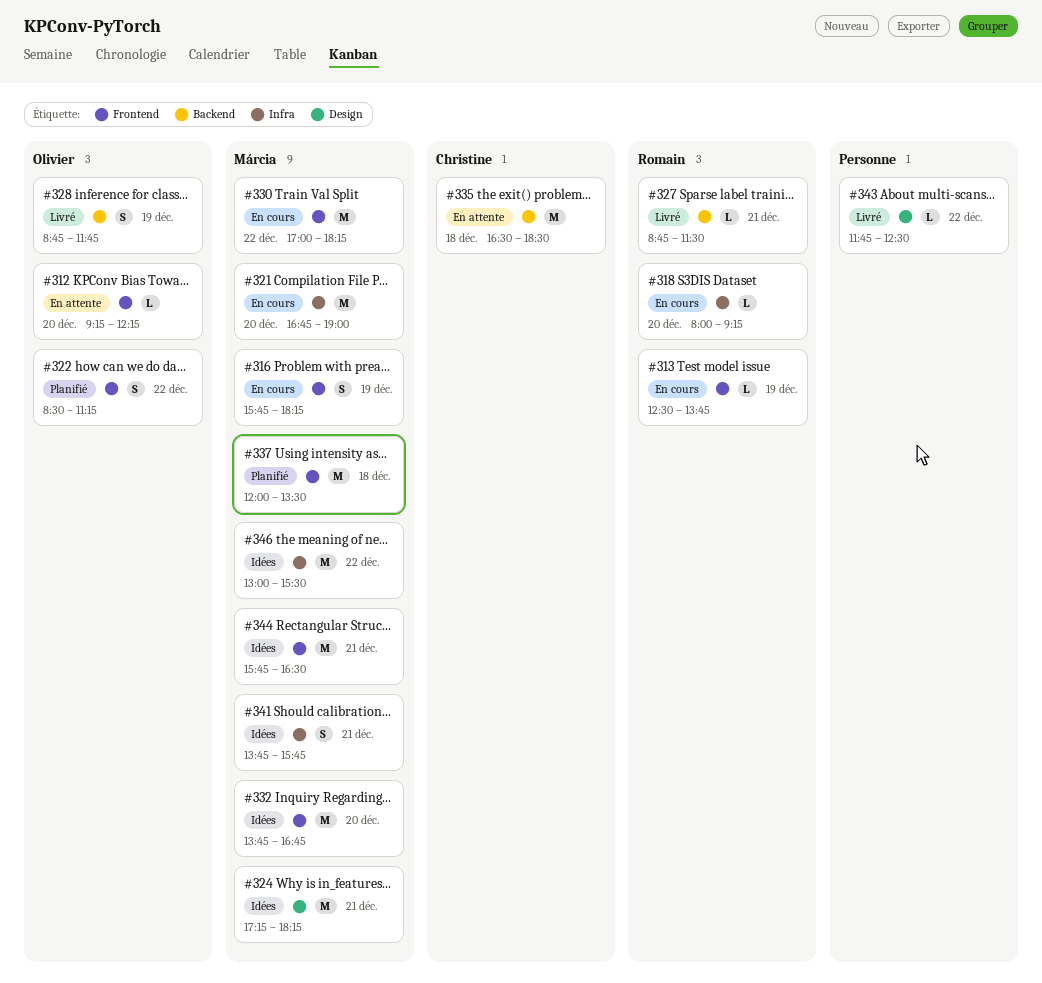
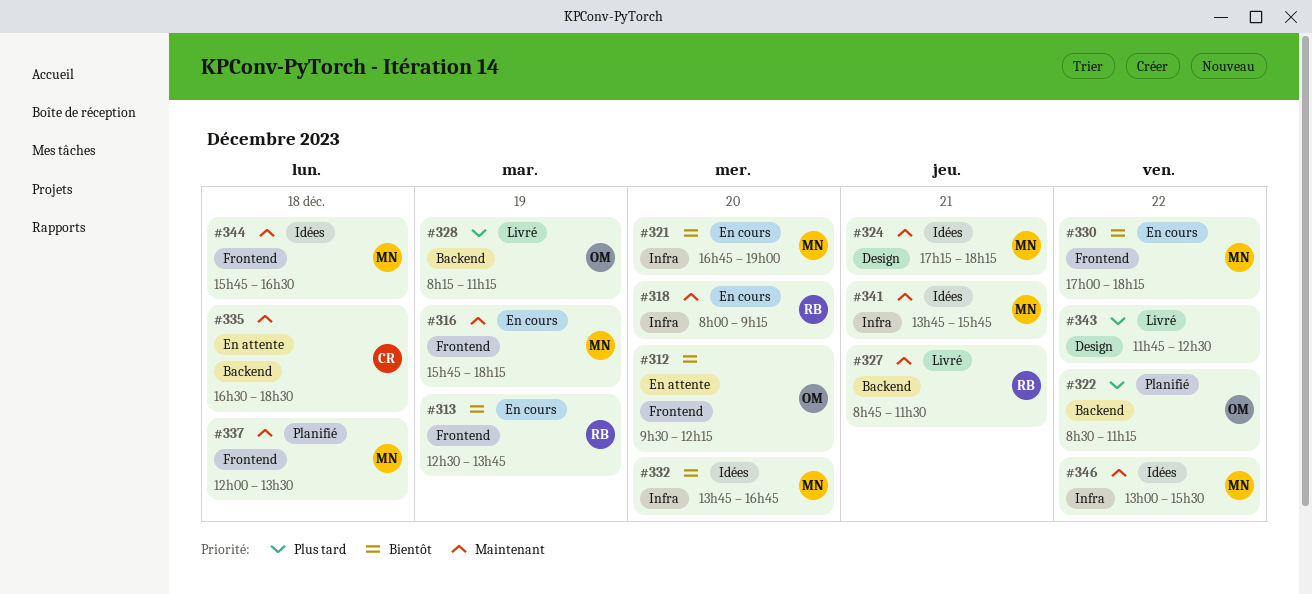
#312, begins: 09:15 -> 09:30
#322, label: Frontend -> Backend
#328, begins: 08:45 -> 08:15
#328, ends: 11:45 -> 11:15
#332, label: Frontend -> Infra
#344, day: Dec 21 -> Dec 18

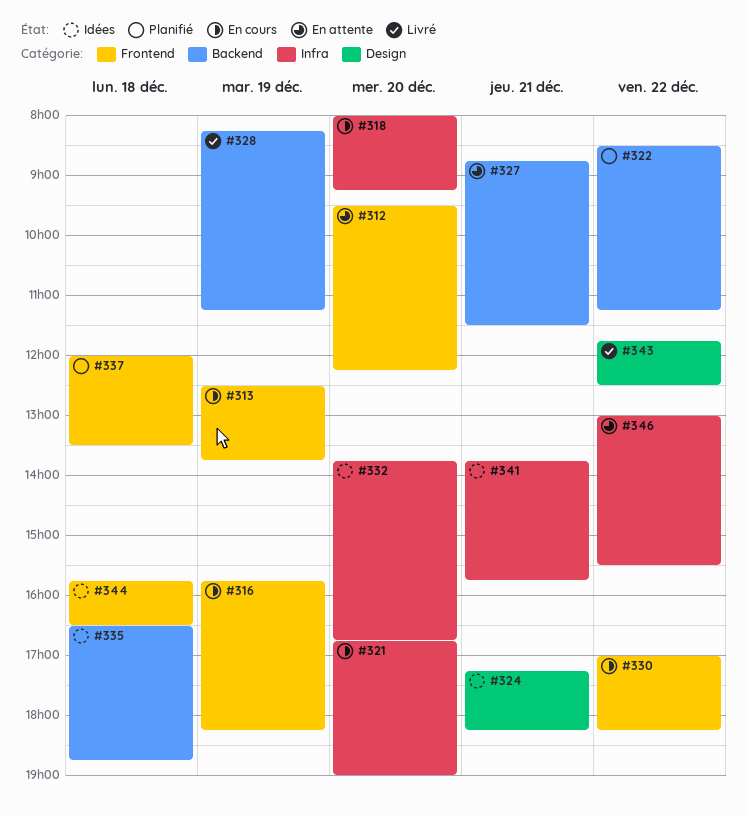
#327, status: Livré -> En attente
#335, status: En attente -> Idées
#335, ends: 18:30 -> 18:45
#346, status: Idées -> En attente

